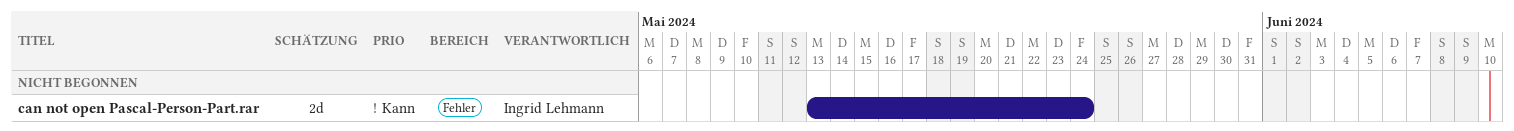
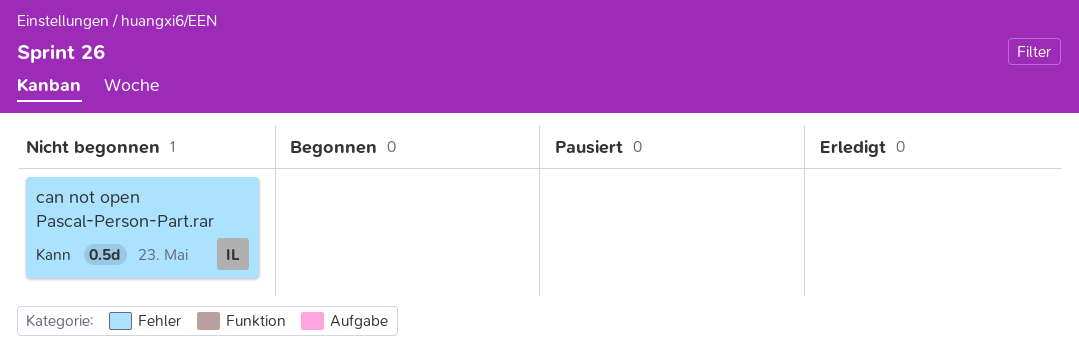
can not open Pascal-Person-Part.rar, estimate: 2d -> 0.5d
can not open Pascal-Person-Part.rar, due: May 24 -> May 23

